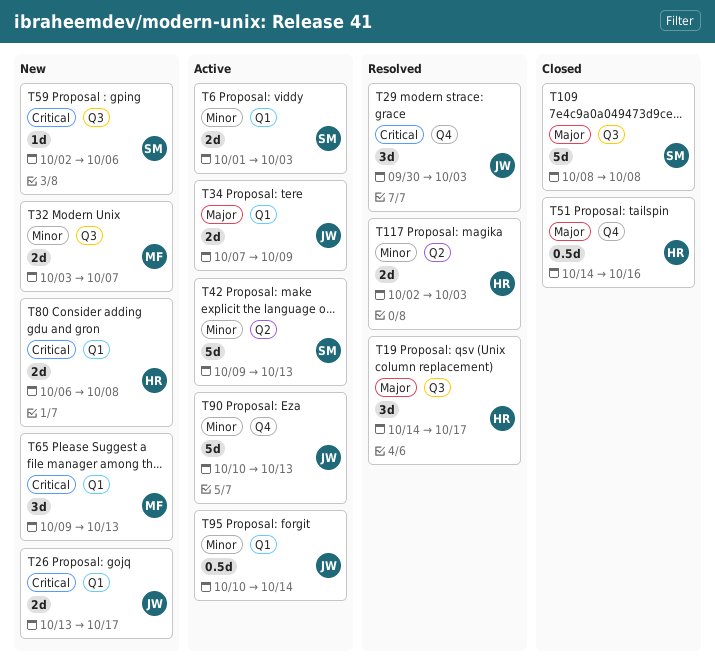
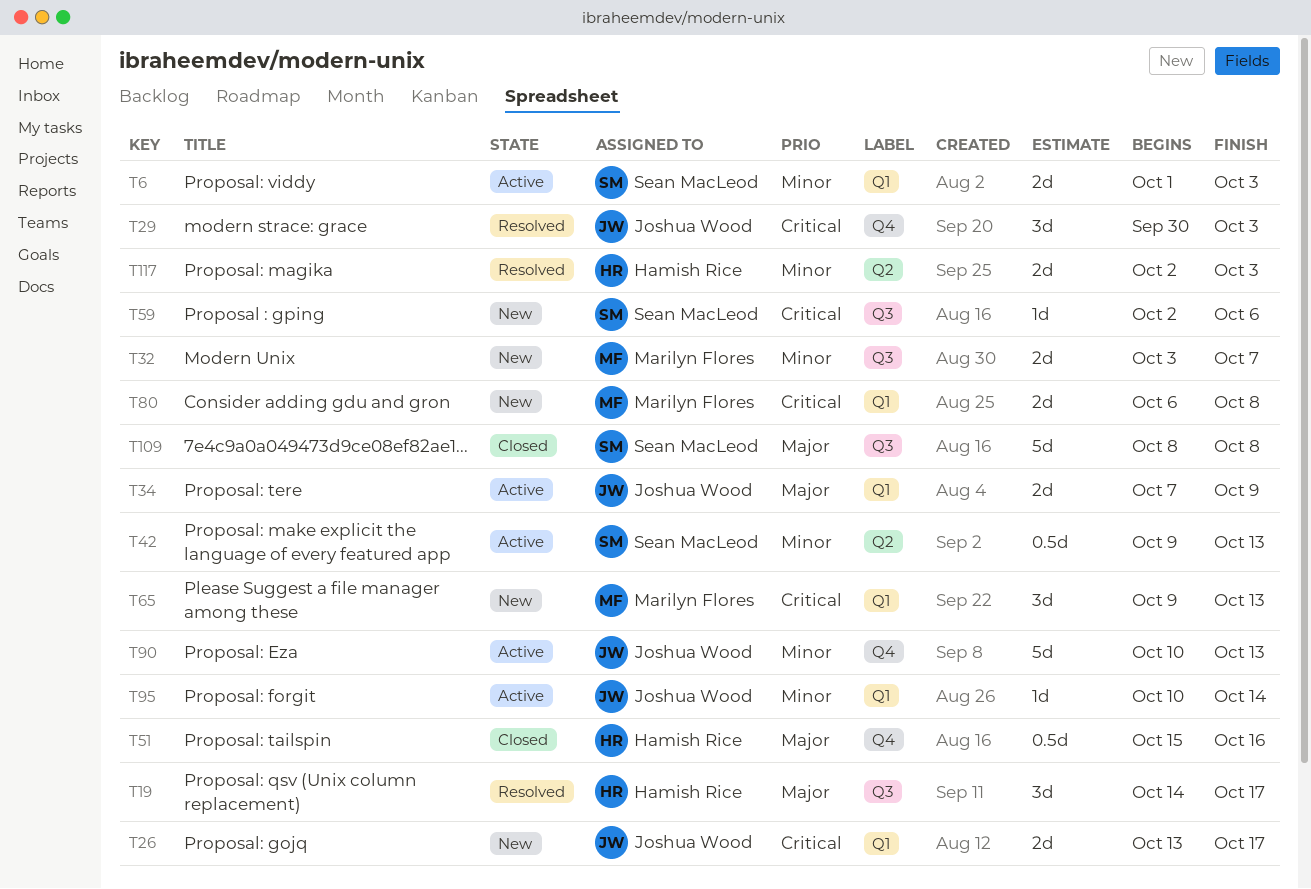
T42, estimate: 5d -> 0.5d
T51, start: Oct 14 -> Oct 15
T80, owner: Hamish Rice -> Marilyn Flores
T95, estimate: 0.5d -> 1d

